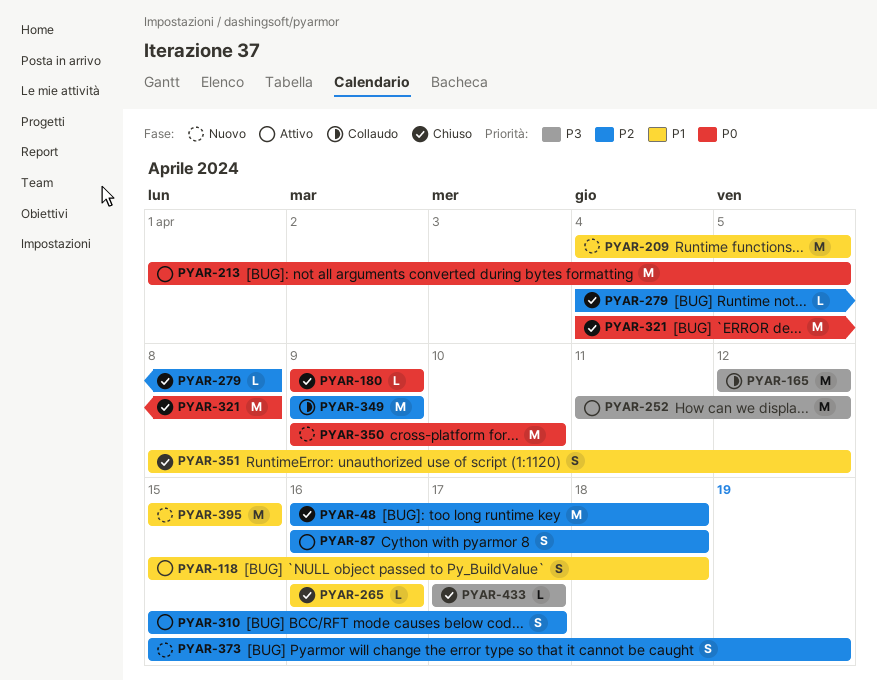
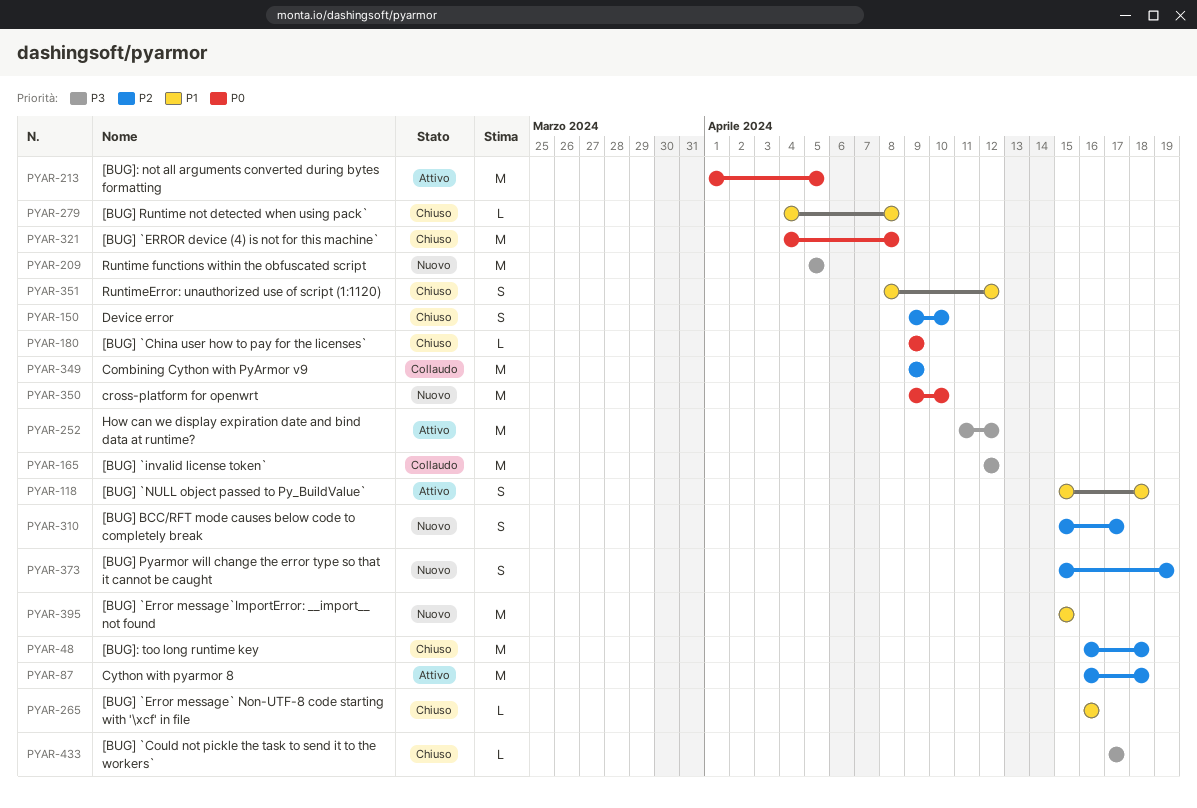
PYAR-87, estimate: S -> M
PYAR-150: none -> present
PYAR-209, priority: P1 -> P3
PYAR-209, start: Apr 4 -> Apr 5
PYAR-279, priority: P2 -> P1
PYAR-310, status: Attivo -> Nuovo

